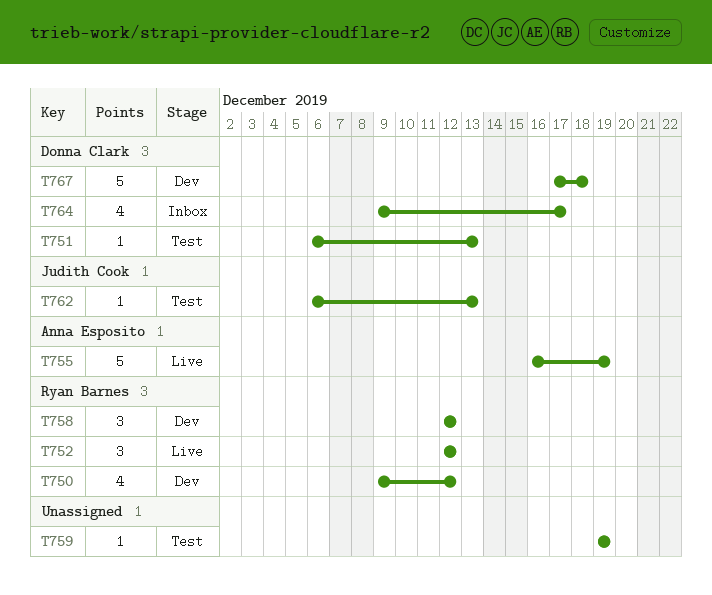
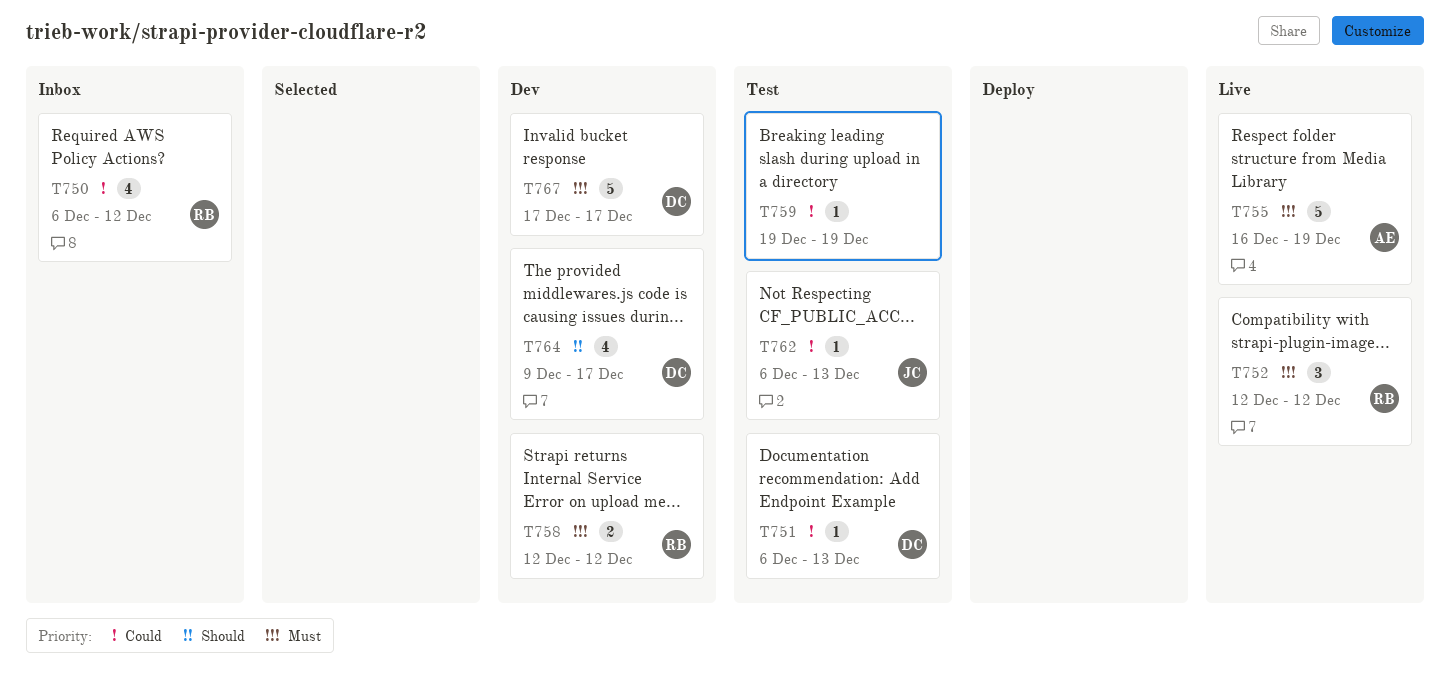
T750, status: Dev -> Inbox
T750, start: Dec 9 -> Dec 6
T758, estimate: 3 -> 2
T764, status: Inbox -> Dev
T767, due: Dec 18 -> Dec 17

